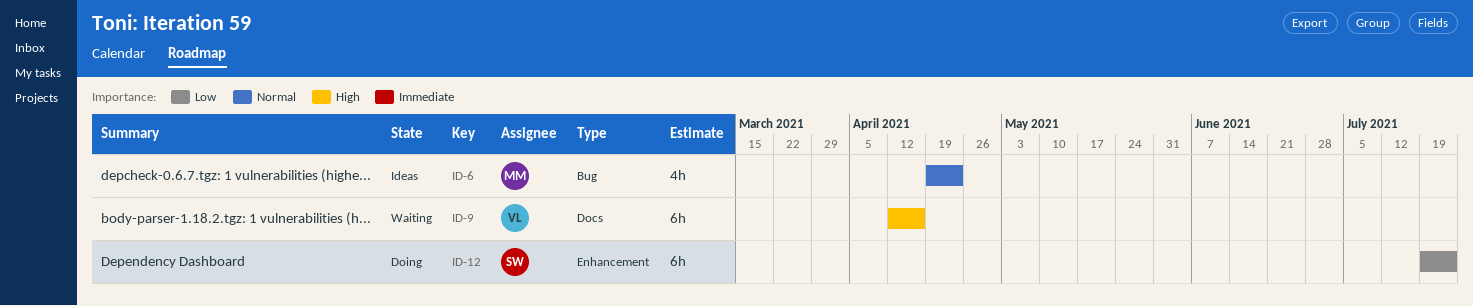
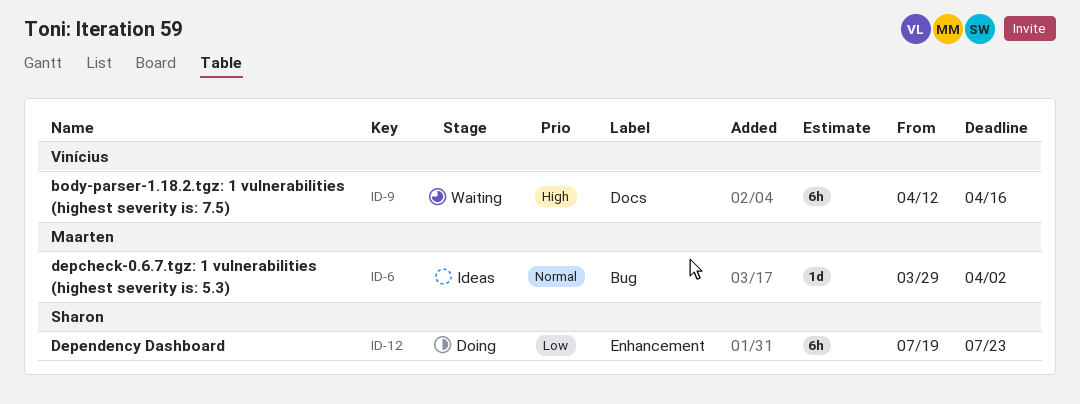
ID-6, estimate: 4h -> 1d
ID-6, start: Apr 19 -> Mar 29
ID-6, due: Apr 23 -> Apr 2

